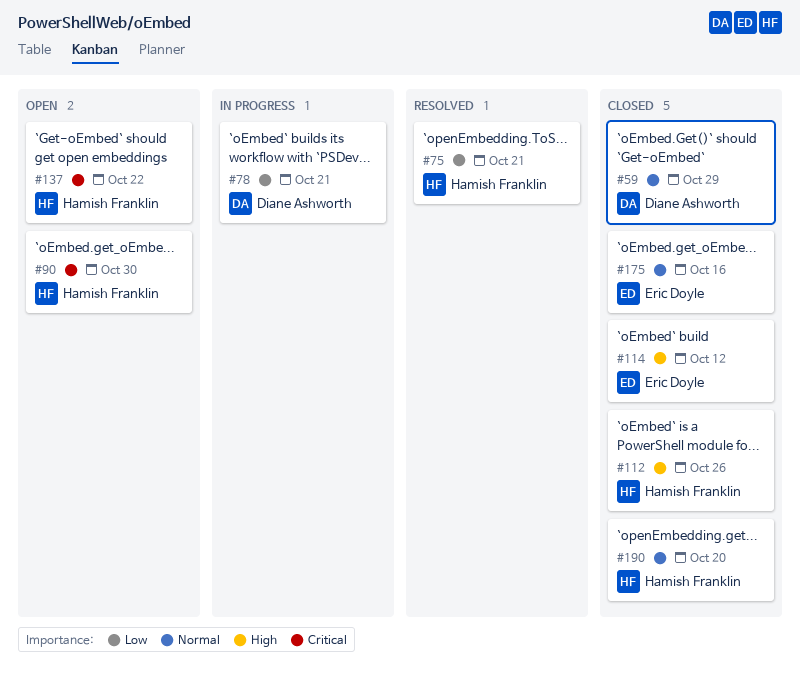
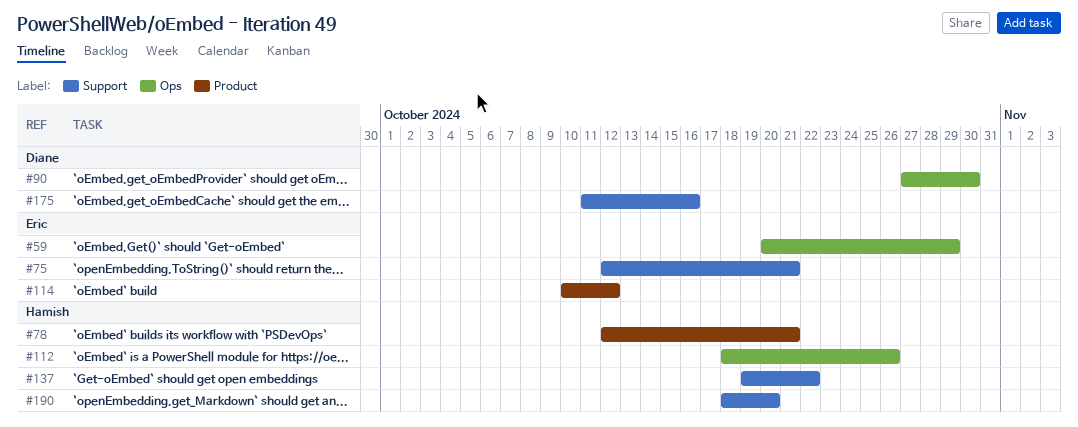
#59, owner: Diane Ashworth -> Eric Doyle
#75, owner: Hamish Franklin -> Eric Doyle
#78, owner: Diane Ashworth -> Hamish Franklin
#90, owner: Hamish Franklin -> Diane Ashworth
#175, owner: Eric Doyle -> Diane Ashworth

